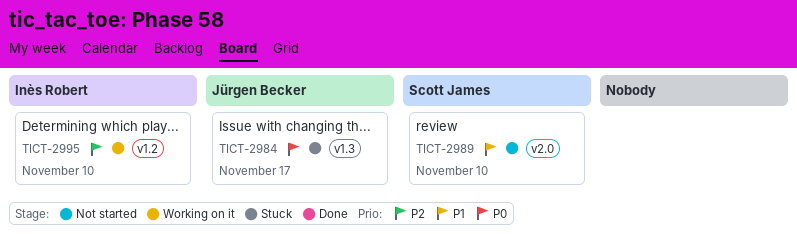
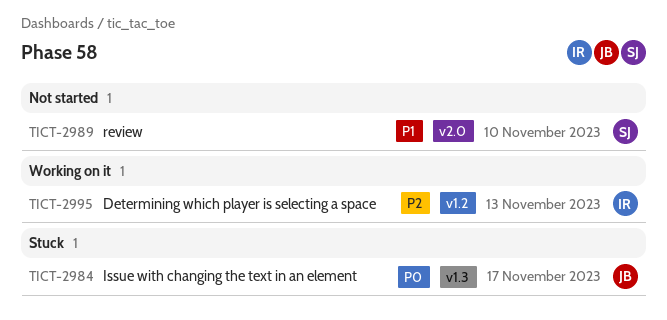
TICT-2995, due: Nov 10 -> Nov 13

